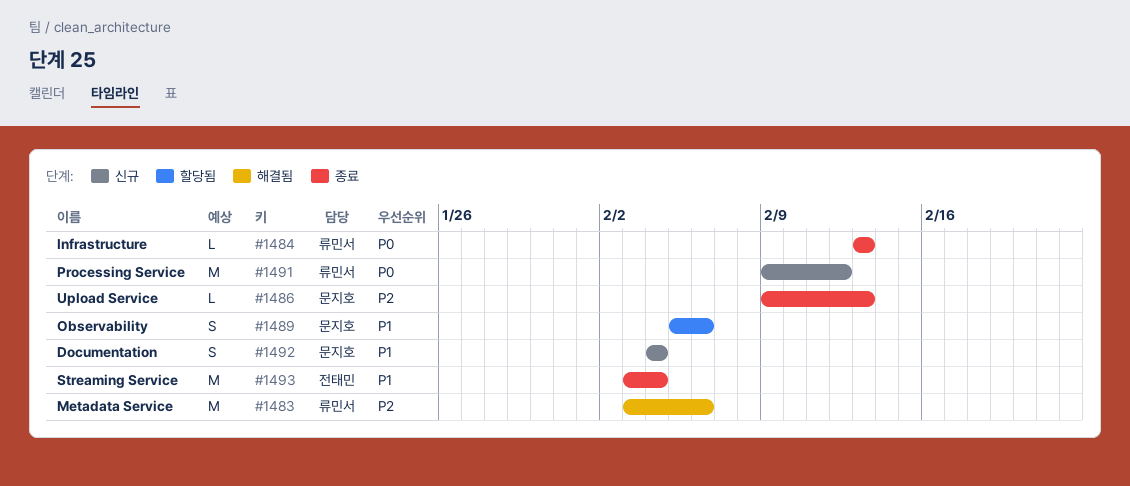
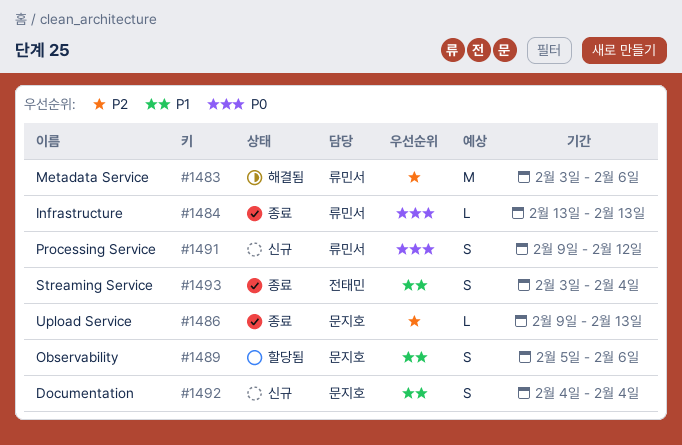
#1491, estimate: M -> S
#1493, estimate: M -> S

